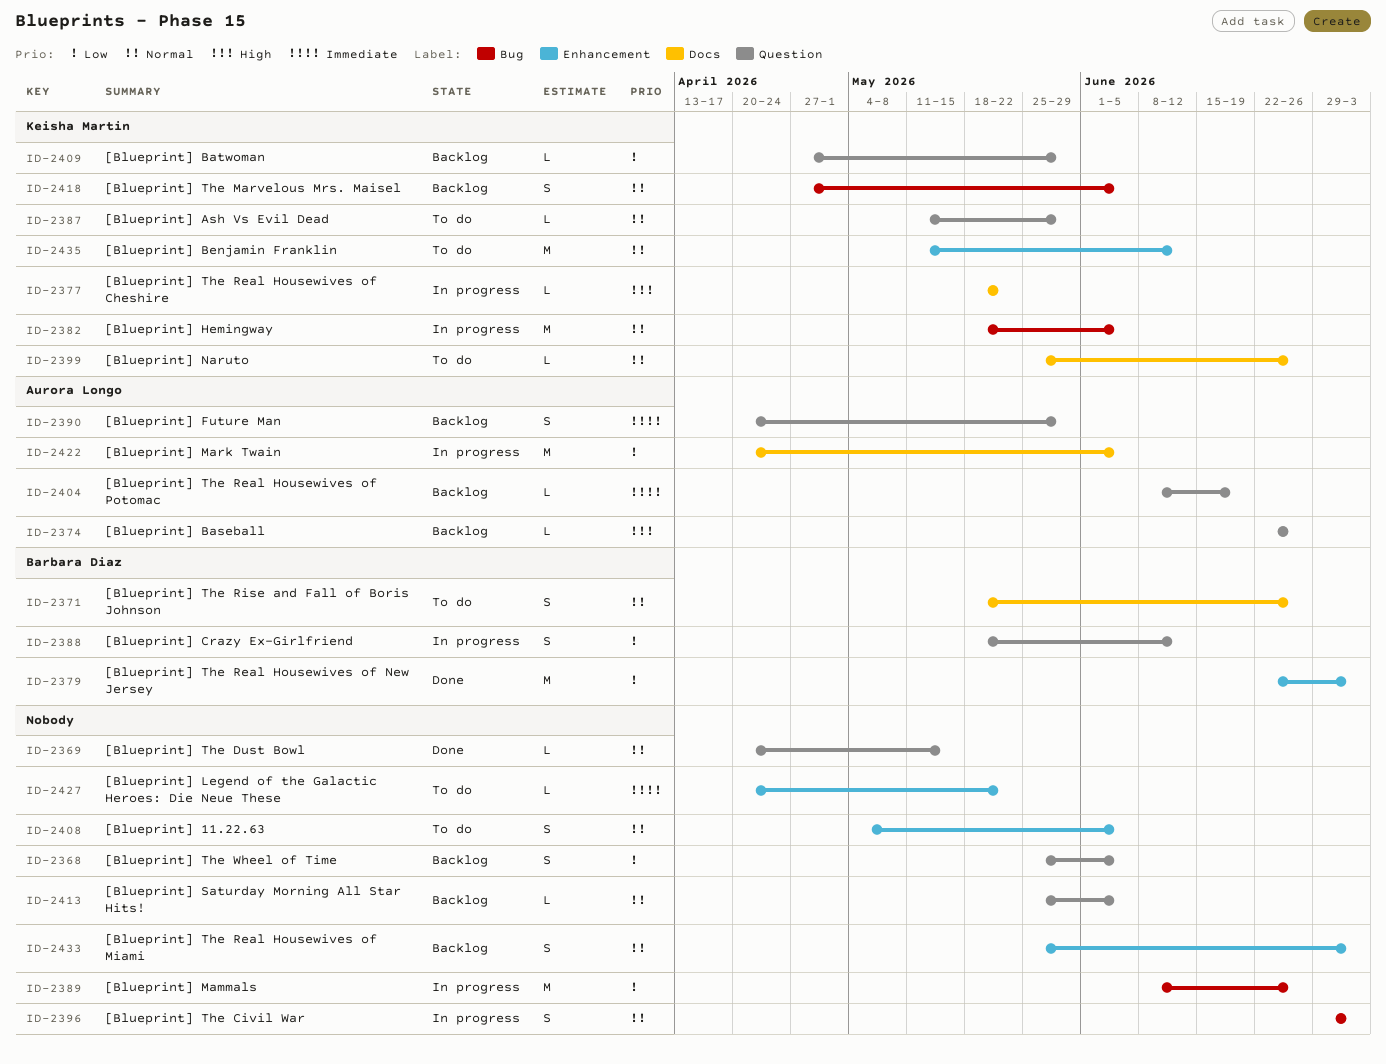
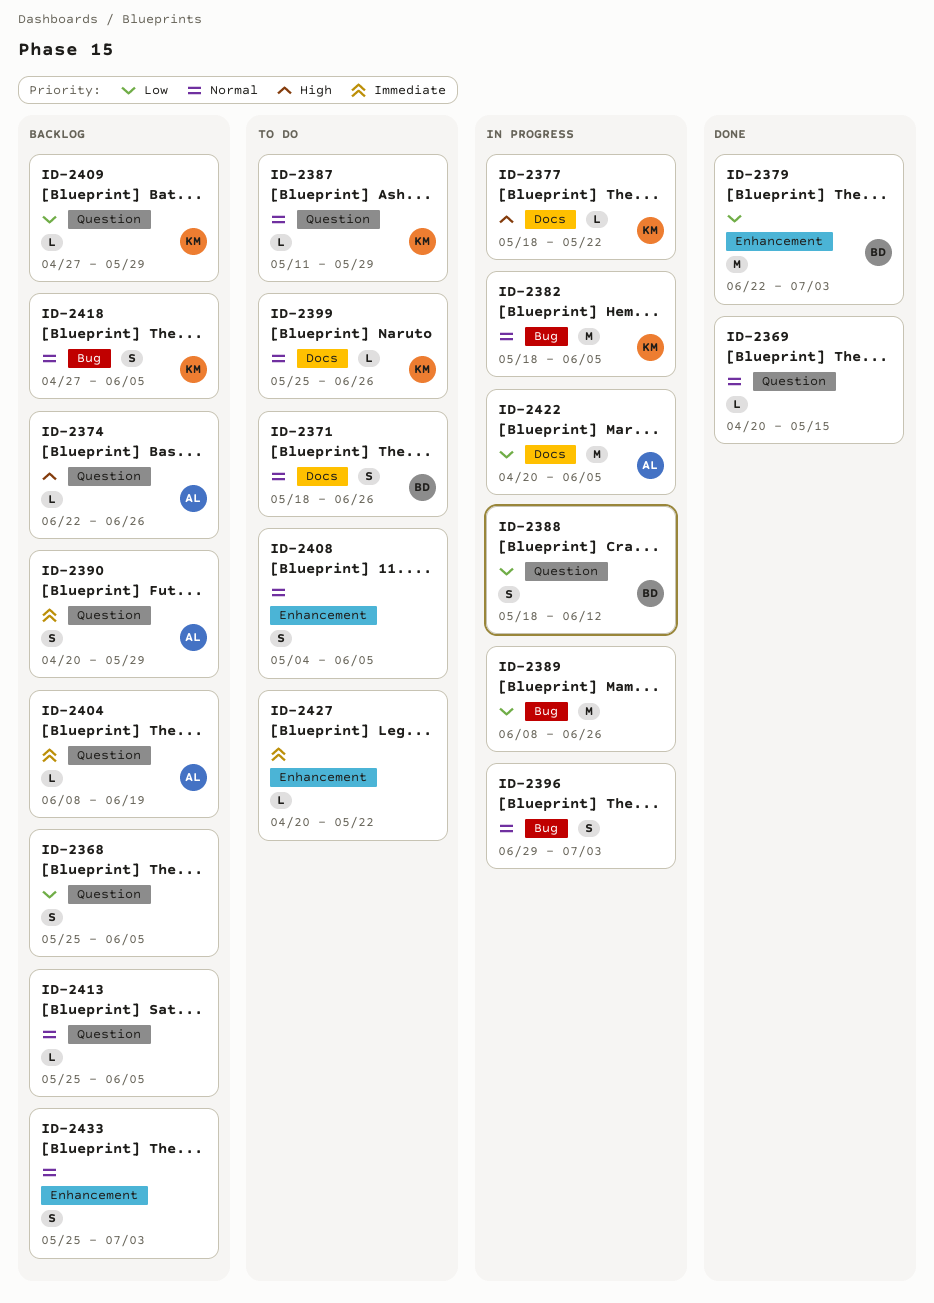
ID-2435: present -> none

